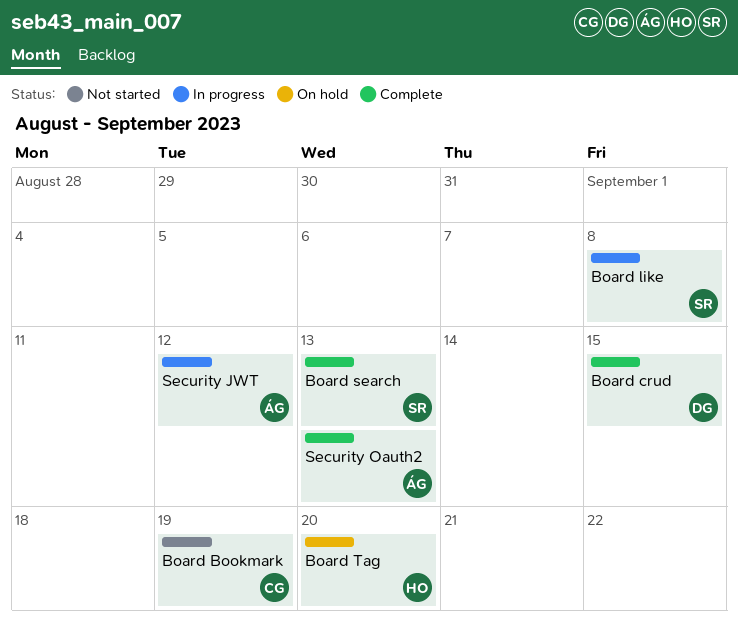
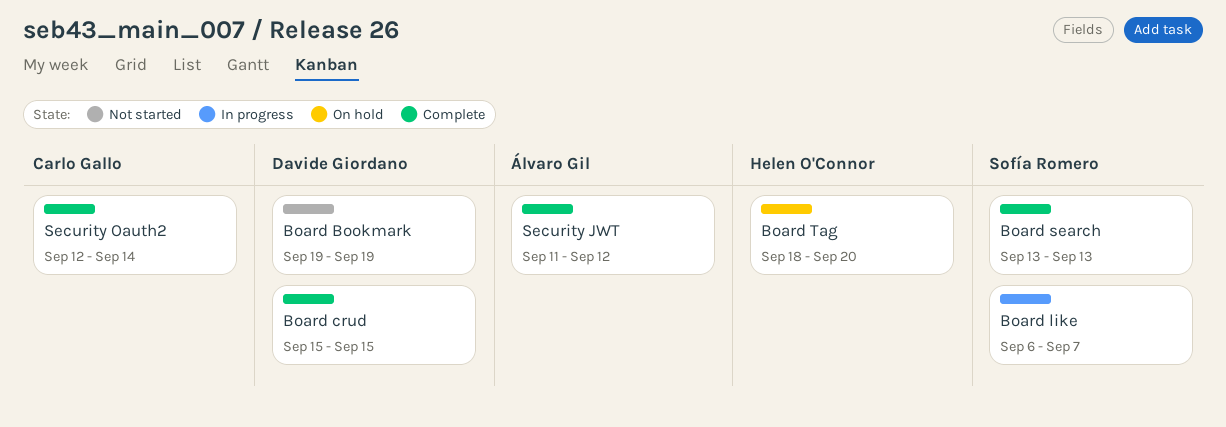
Board Bookmark, owner: Carlo Gallo -> Davide Giordano
Board like, due: Sep 8 -> Sep 7
Security JWT, status: In progress -> Complete
Security Oauth2, owner: Álvaro Gil -> Carlo Gallo
Security Oauth2, due: Sep 13 -> Sep 14

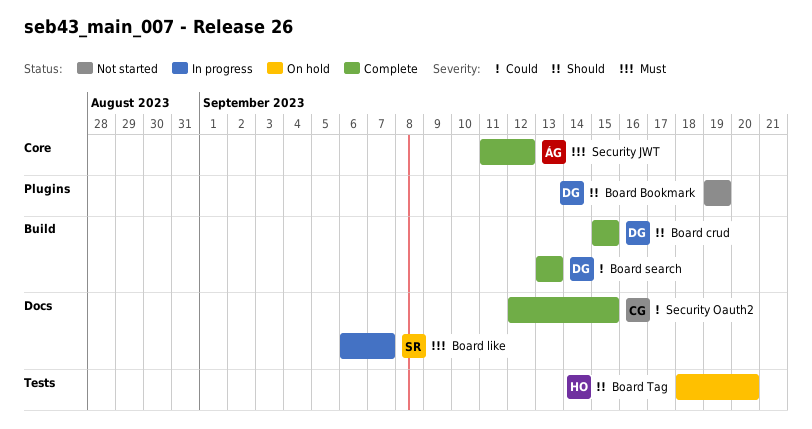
Board search, owner: Sofía Romero -> Davide Giordano
Security Oauth2, due: Sep 14 -> Sep 15

